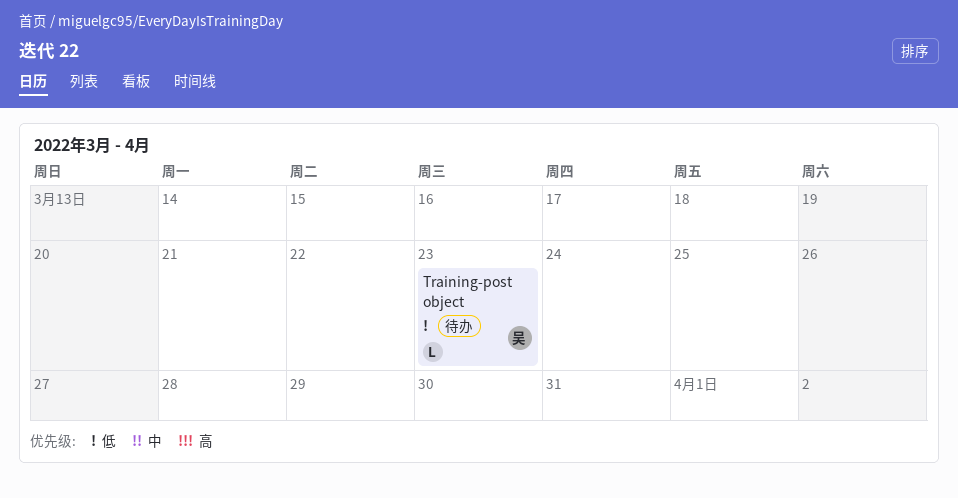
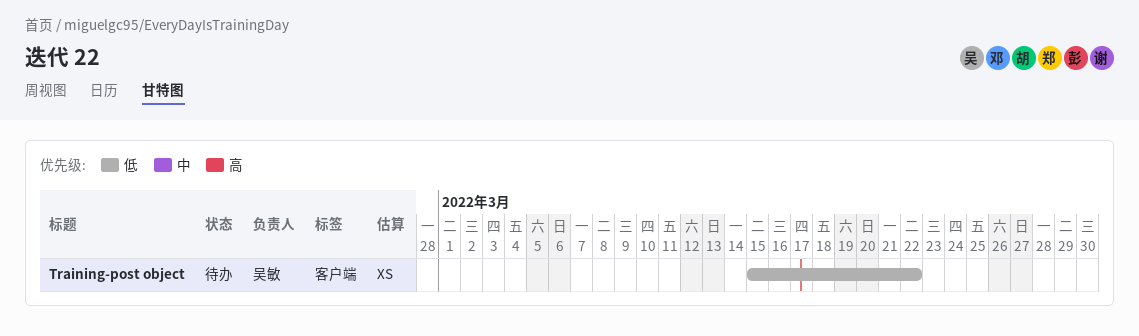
Training-post object, estimate: L -> XS
Training-post object, due: Mar 23 -> Mar 22

